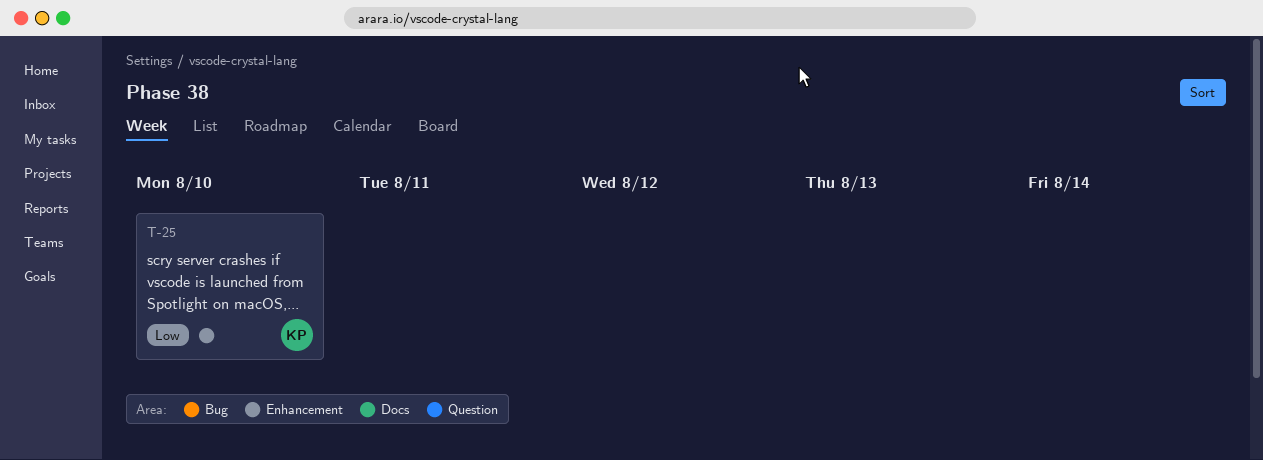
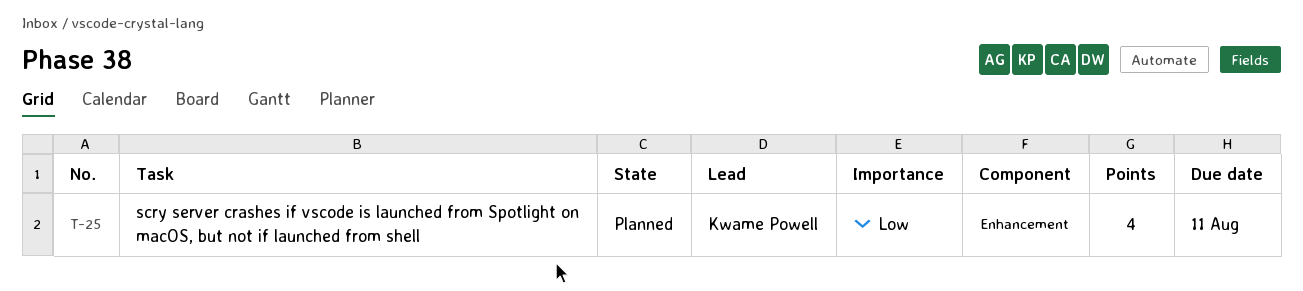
T-25, due: Aug 10 -> Aug 11

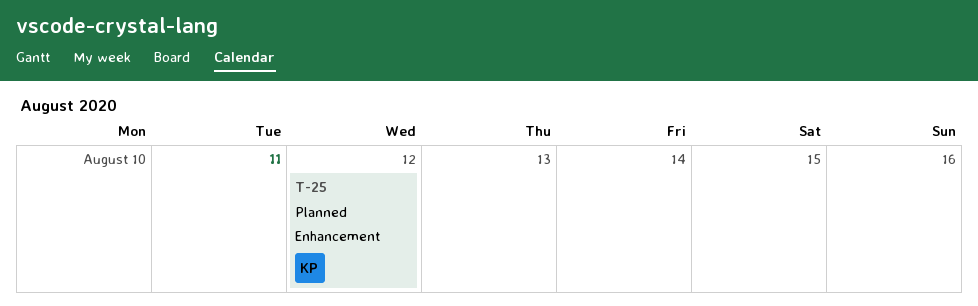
T-25, due: Aug 11 -> Aug 12

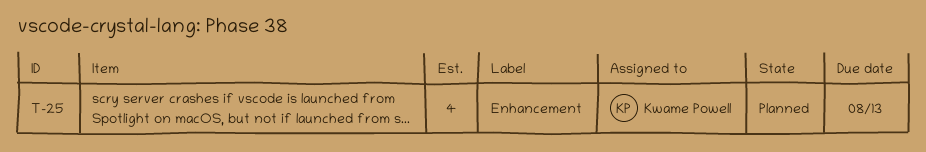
T-25, due: Aug 12 -> Aug 13

